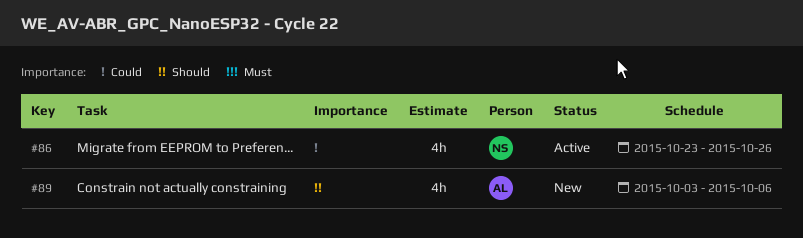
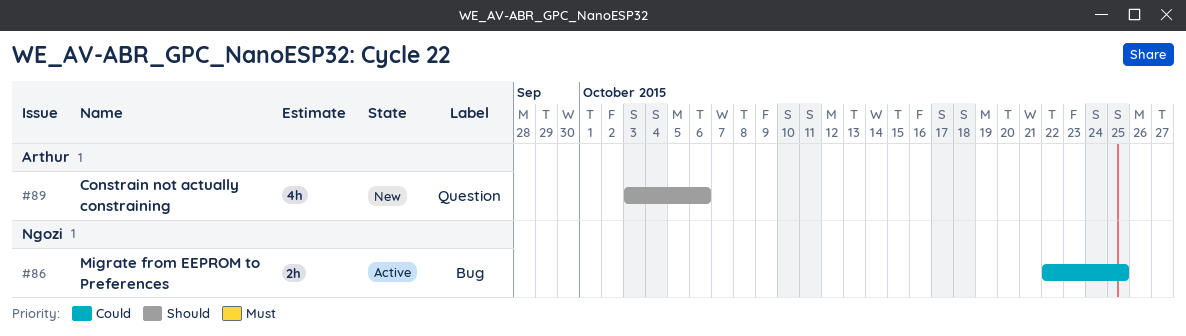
#86, estimate: 4h -> 2h
#86, start: Oct 23 -> Oct 22
#86, due: Oct 26 -> Oct 25

